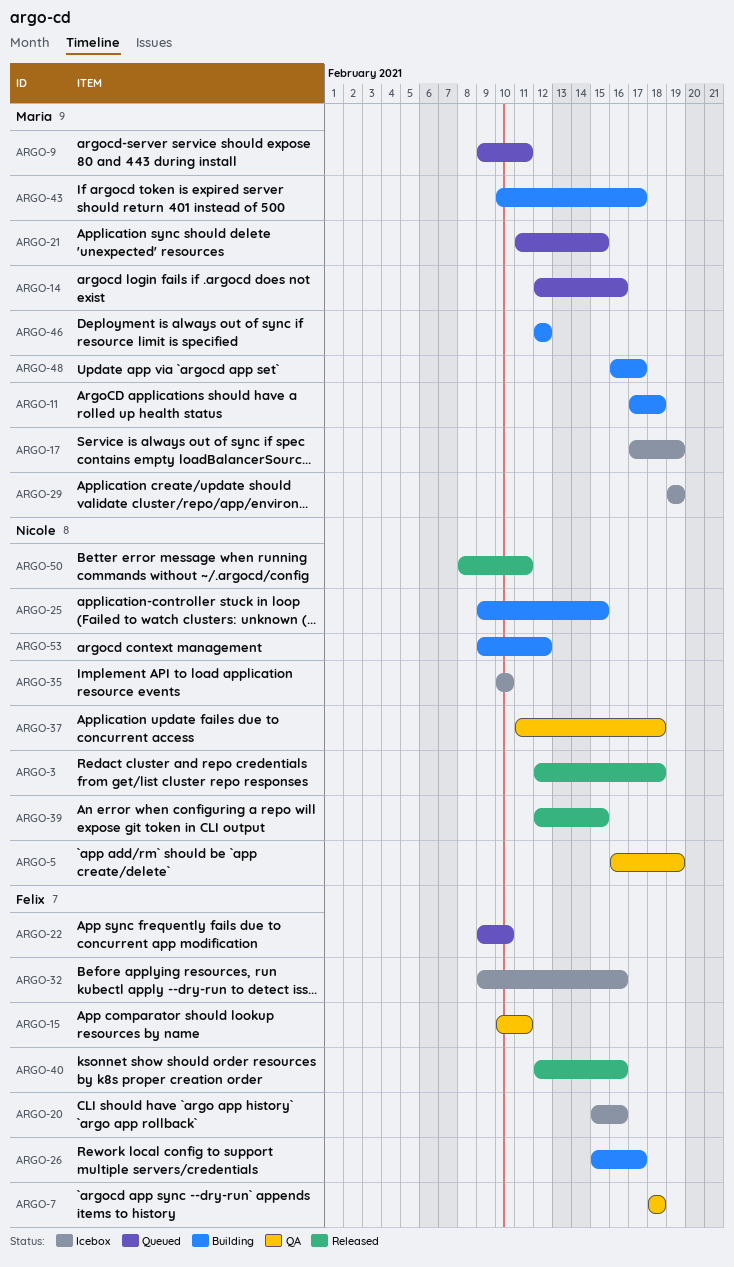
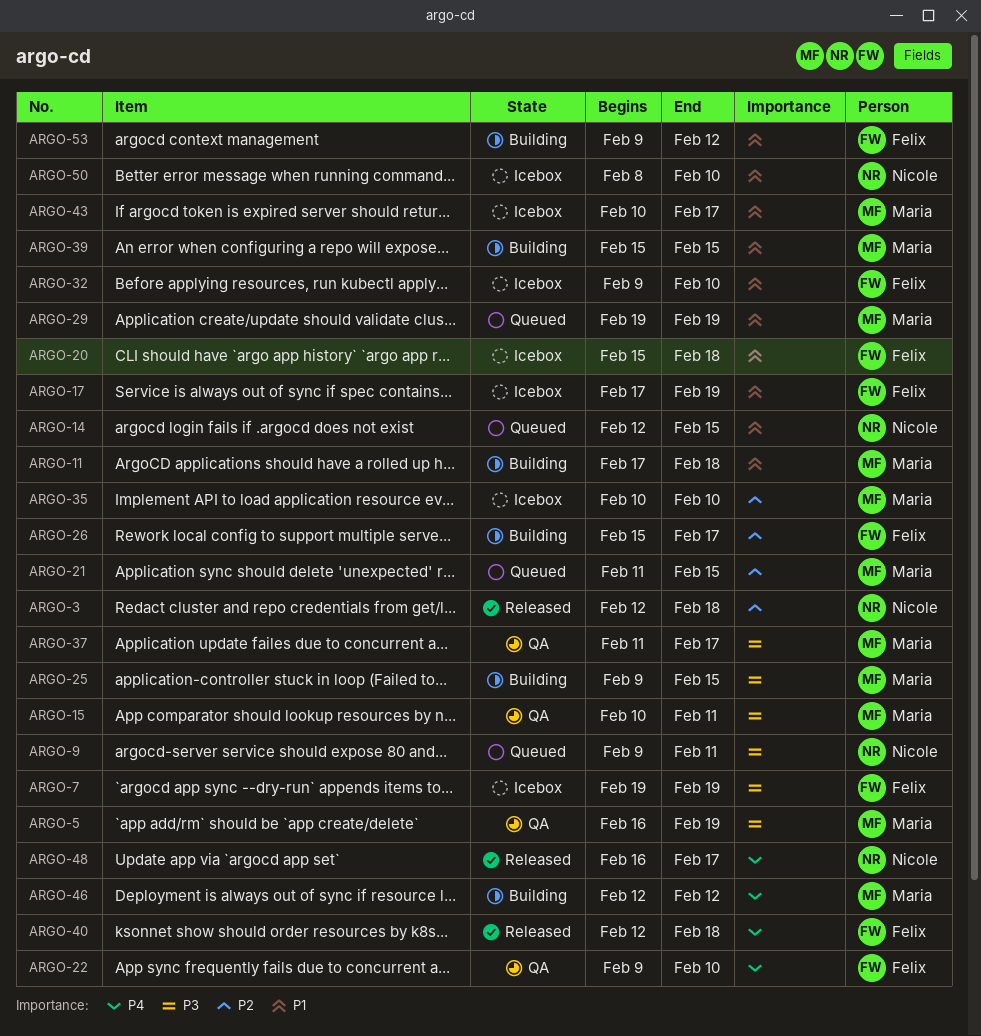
ARGO-5, owner: Nicole -> Maria
ARGO-7, status: QA -> Icebox
ARGO-7, start: Feb 18 -> Feb 19
ARGO-7, due: Feb 18 -> Feb 19
ARGO-9, owner: Maria -> Nicole
ARGO-14, owner: Maria -> Nicole
ARGO-14, due: Feb 16 -> Feb 15
ARGO-15, owner: Felix -> Maria
ARGO-17, owner: Maria -> Felix
ARGO-20, due: Feb 16 -> Feb 18
ARGO-22, status: Queued -> QA
ARGO-25, owner: Nicole -> Maria
ARGO-29, status: Icebox -> Queued
ARGO-32, due: Feb 16 -> Feb 10
ARGO-35, owner: Nicole -> Maria
ARGO-37, owner: Nicole -> Maria
ARGO-37, due: Feb 18 -> Feb 17
ARGO-39, status: Released -> Building
ARGO-39, owner: Nicole -> Maria
ARGO-39, start: Feb 12 -> Feb 15
ARGO-40, due: Feb 16 -> Feb 18
ARGO-43, status: Building -> Icebox
ARGO-48, status: Building -> Released
ARGO-48, owner: Maria -> Nicole
ARGO-50, status: Released -> Icebox
ARGO-50, due: Feb 11 -> Feb 10
ARGO-53, owner: Nicole -> Felix

